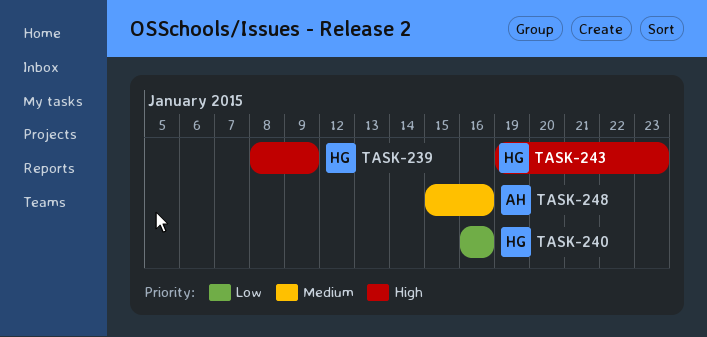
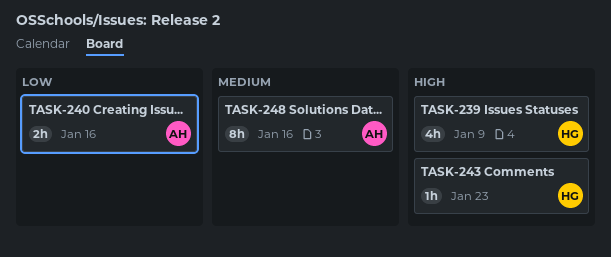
TASK-240, owner: HG -> AH

